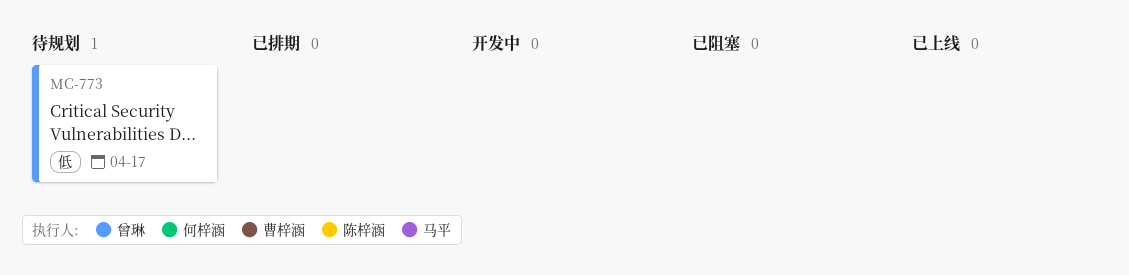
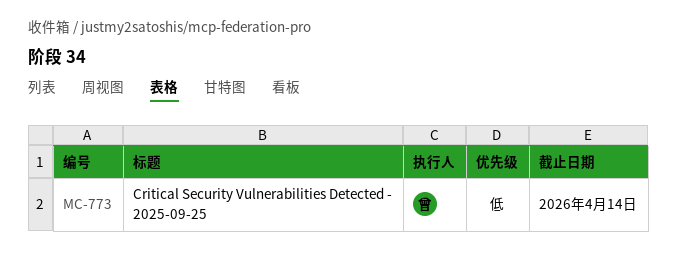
MC-773, due: Apr 17 -> Apr 14

